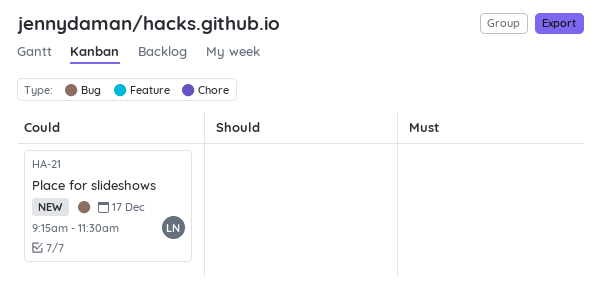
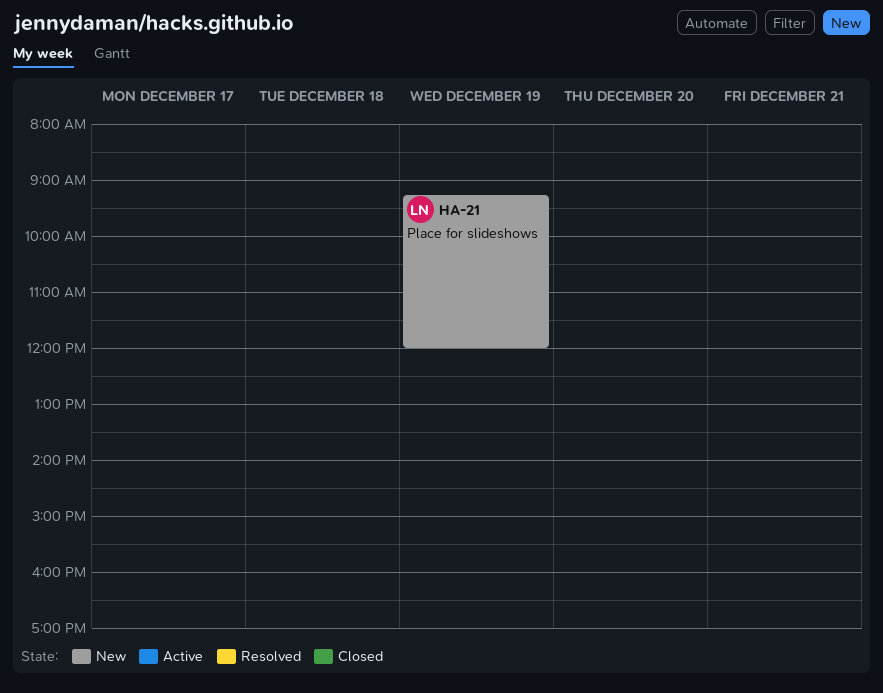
HA-21, day: Dec 17 -> Dec 19
HA-21, ends: 11:30 -> 12:00

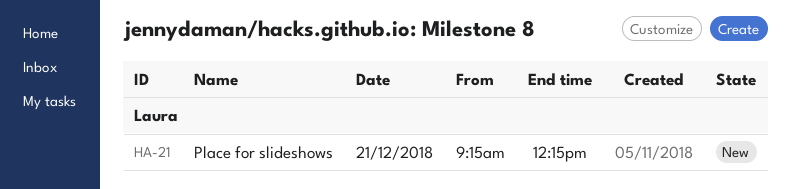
HA-21, day: Dec 19 -> Dec 21
HA-21, ends: 12:00 -> 12:15

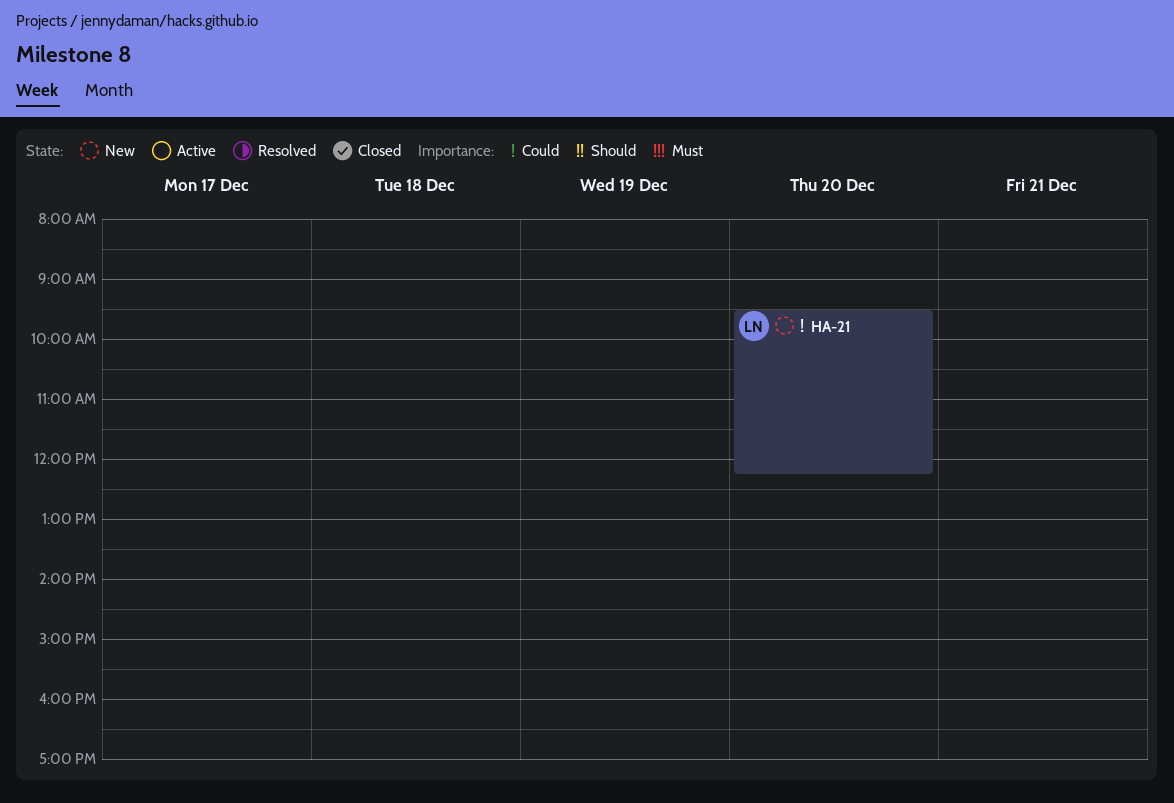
HA-21, day: Dec 21 -> Dec 20
HA-21, begins: 09:15 -> 09:30

